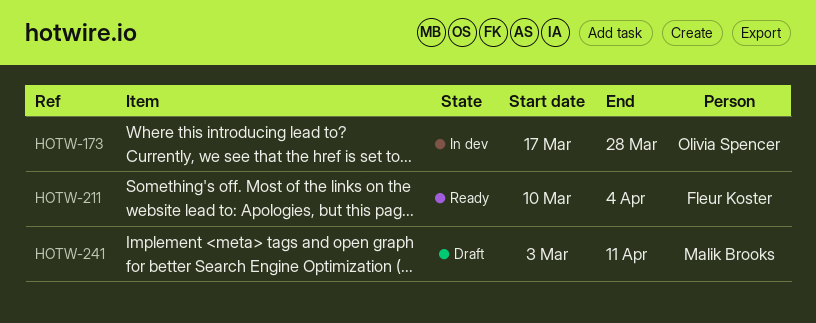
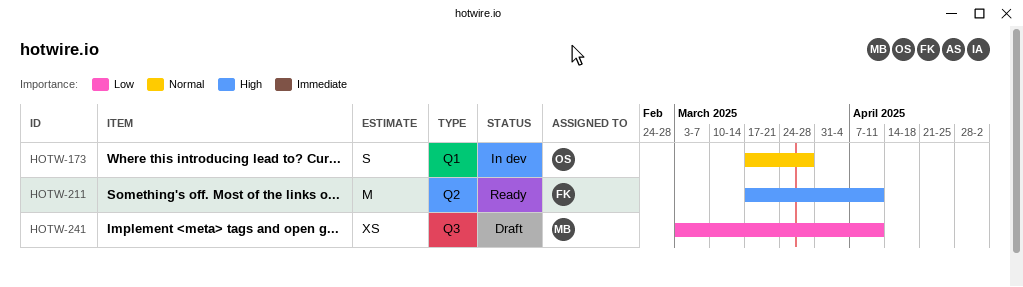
HOTW-211, start: Mar 10 -> Mar 17
HOTW-211, due: Apr 4 -> Apr 11

